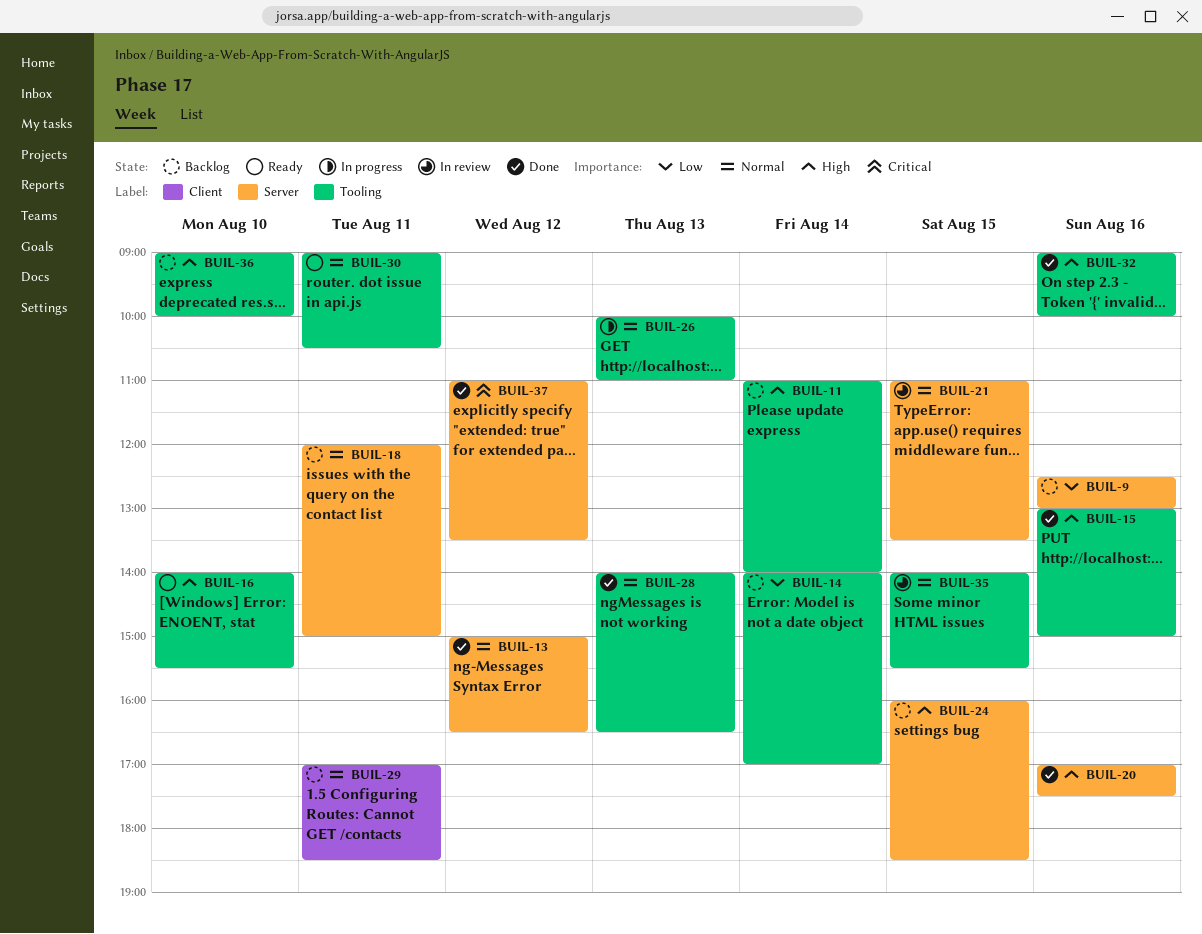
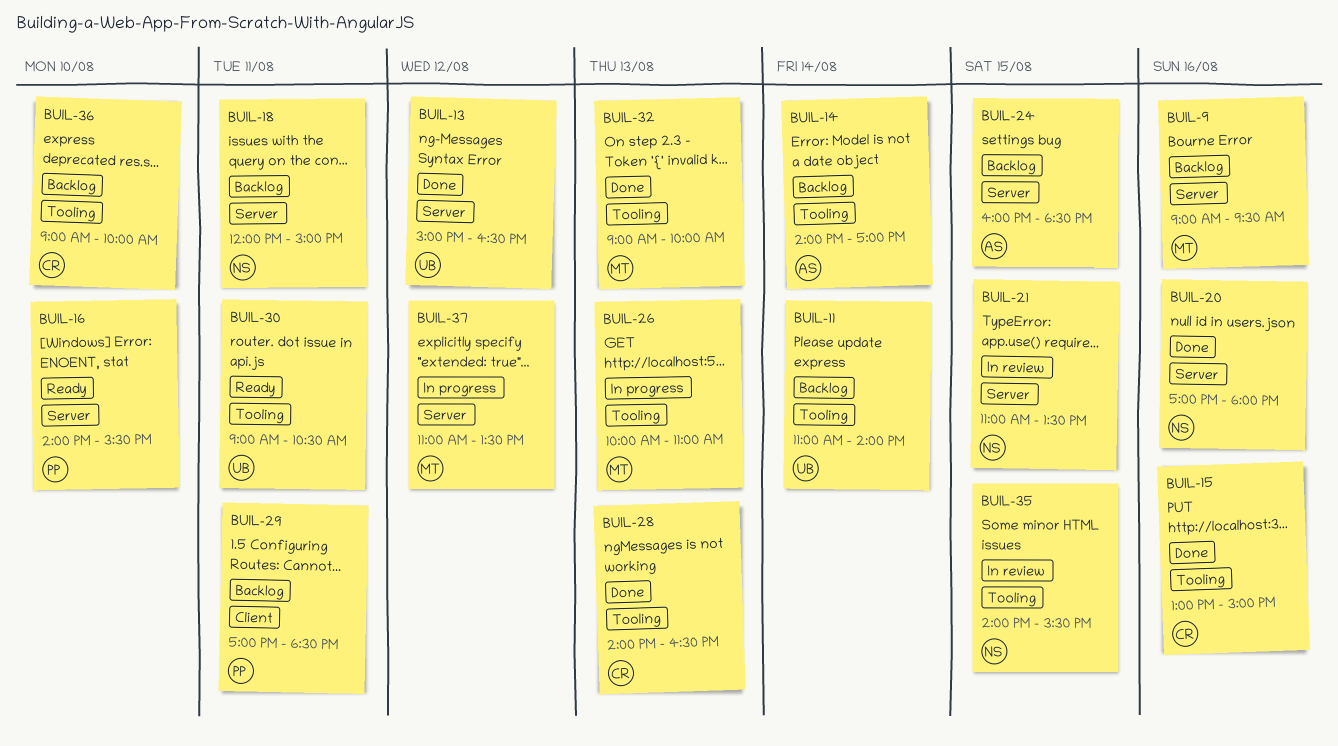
BUIL-9, begins: 12:30 -> 09:00
BUIL-9, ends: 13:00 -> 09:30
BUIL-16, label: Tooling -> Server
BUIL-20, ends: 17:30 -> 18:00
BUIL-32, day: Aug 16 -> Aug 13
BUIL-37, status: Done -> In progress

